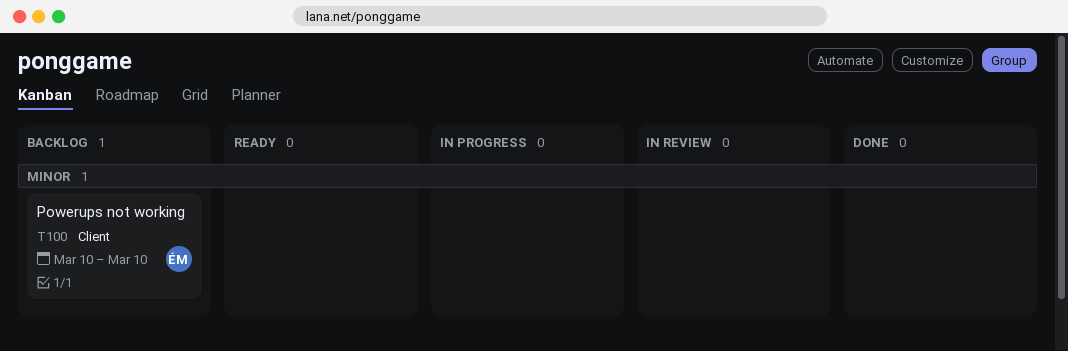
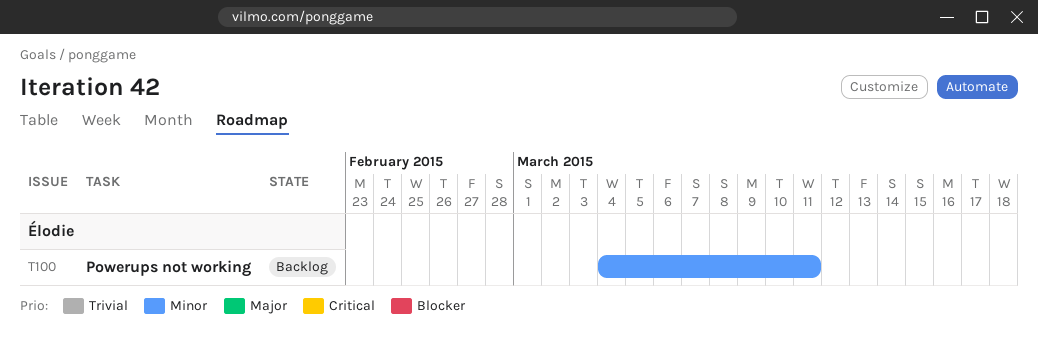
T100, start: Mar 10 -> Mar 4
T100, due: Mar 10 -> Mar 11

